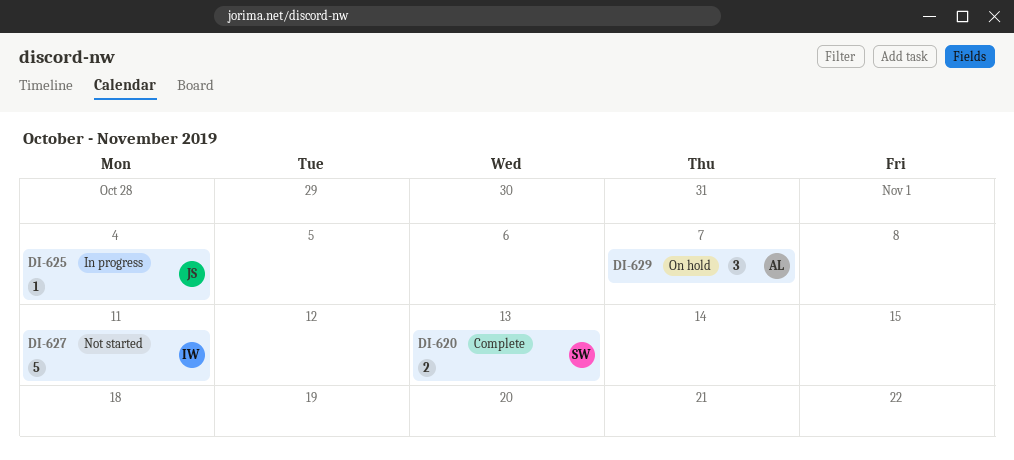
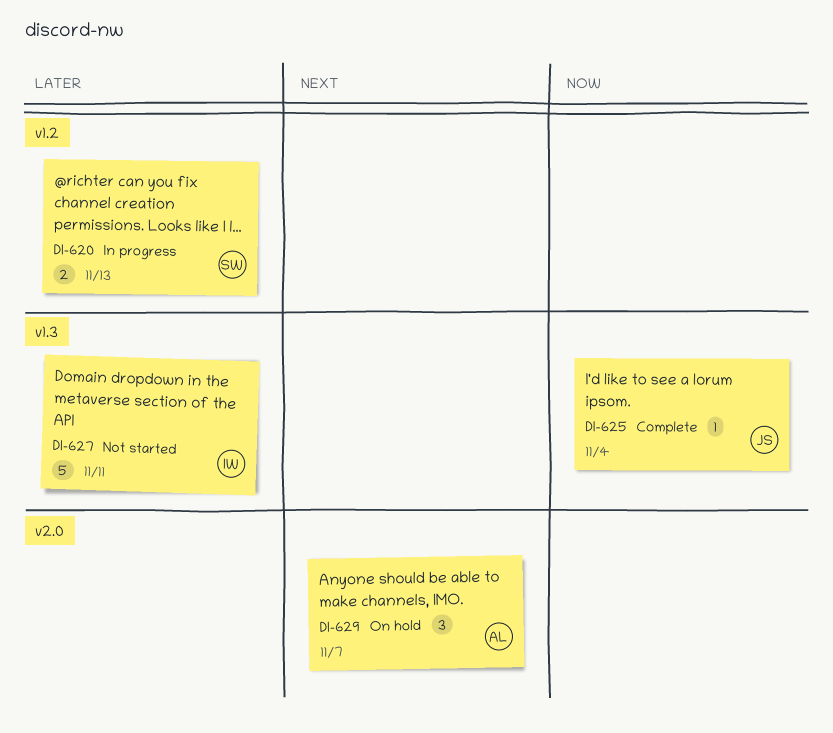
DI-620, status: Complete -> In progress
DI-625, status: In progress -> Complete

